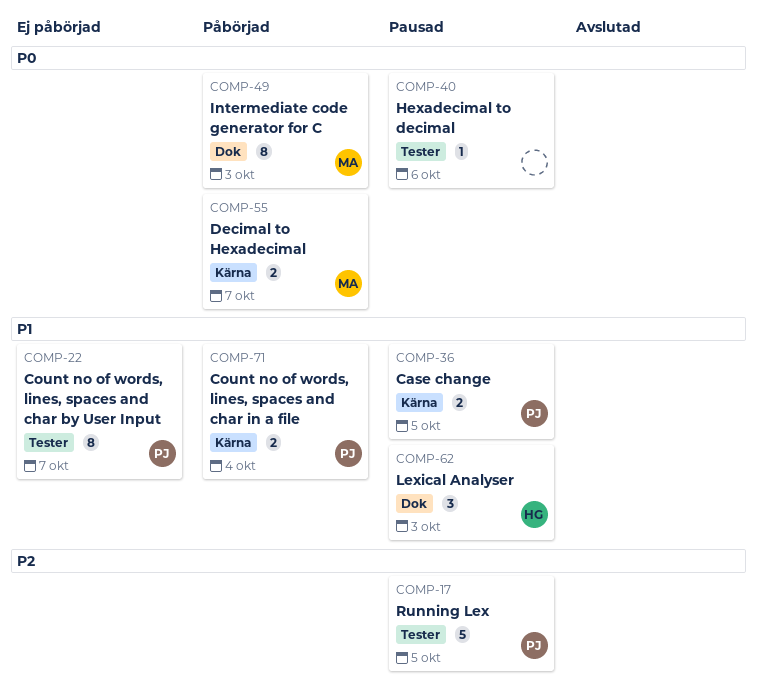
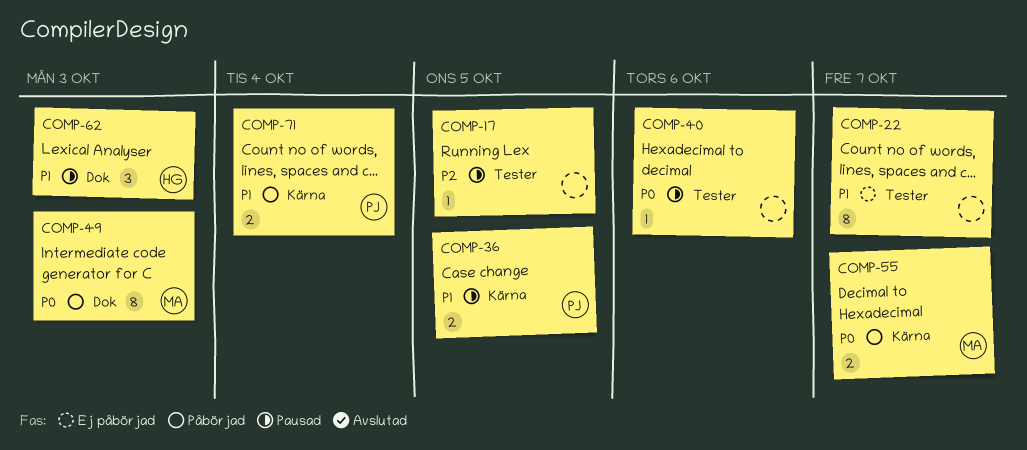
COMP-17, owner: PJ -> none
COMP-17, estimate: 5 -> 1
COMP-22, owner: PJ -> none

